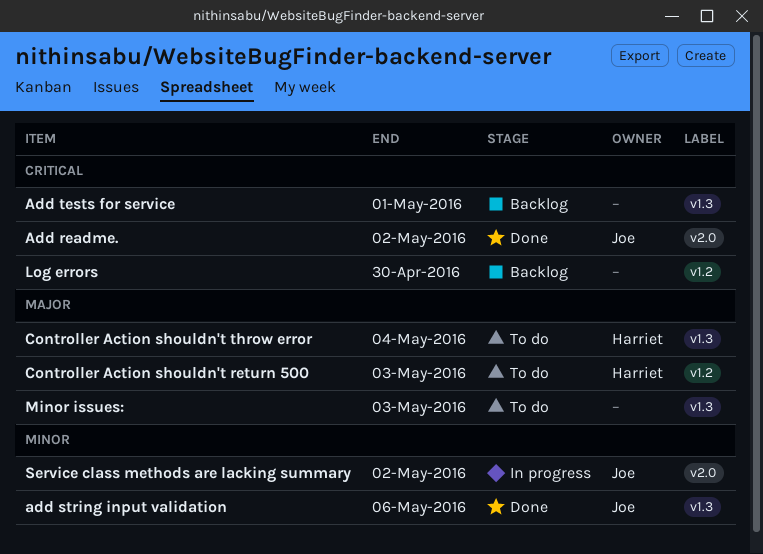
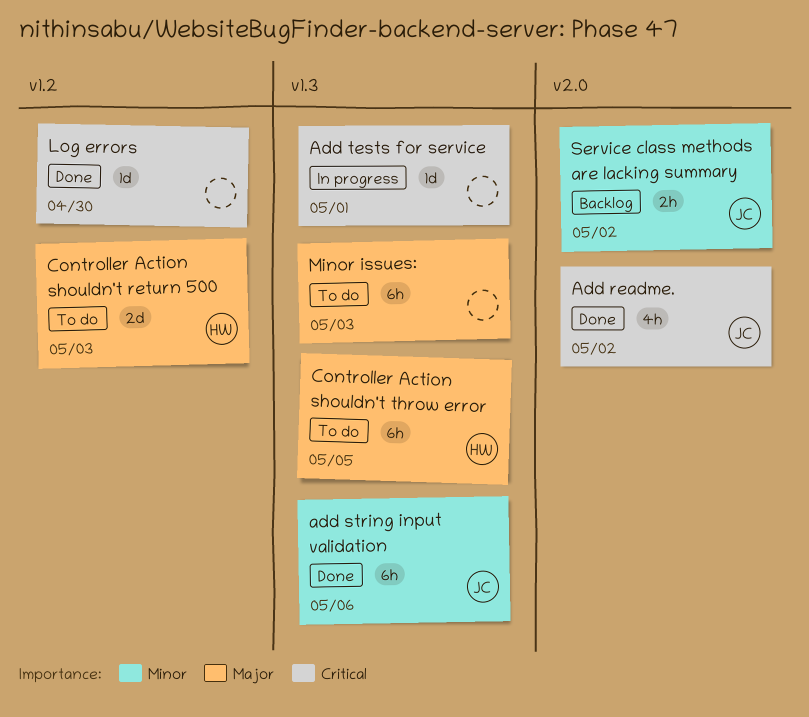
Add tests for service, status: Backlog -> In progress
Controller Action shouldn't throw error, due: May 4 -> May 5
Log errors, status: Backlog -> Done
Service class methods are lacking summary, status: In progress -> Backlog

